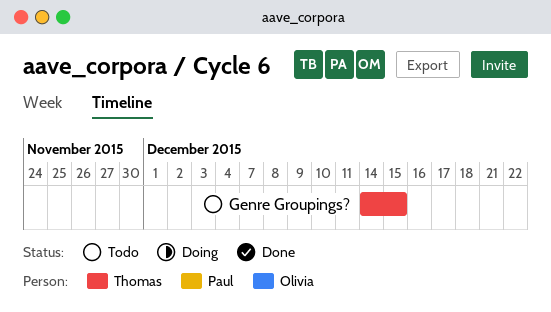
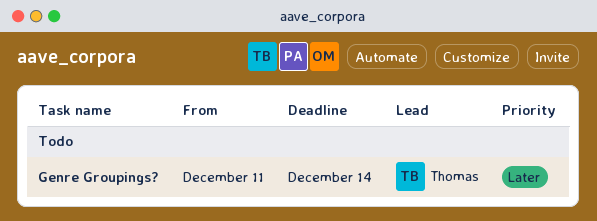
Genre Groupings?, start: Dec 14 -> Dec 11
Genre Groupings?, due: Dec 15 -> Dec 14

